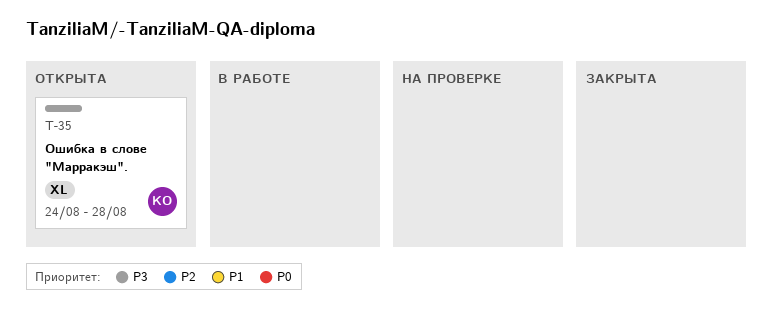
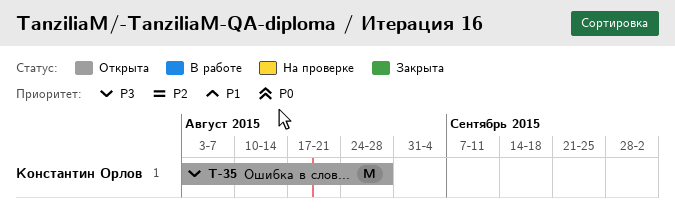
T-35, estimate: XL -> M
T-35, start: Aug 24 -> Aug 3

